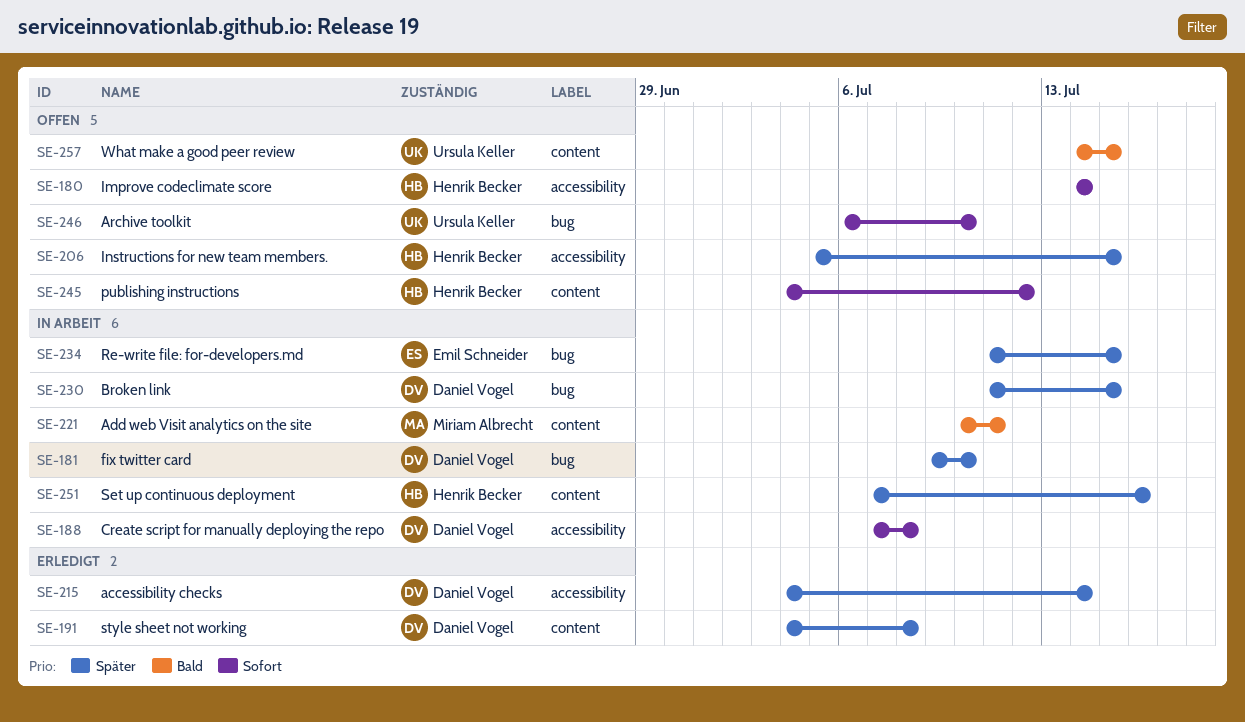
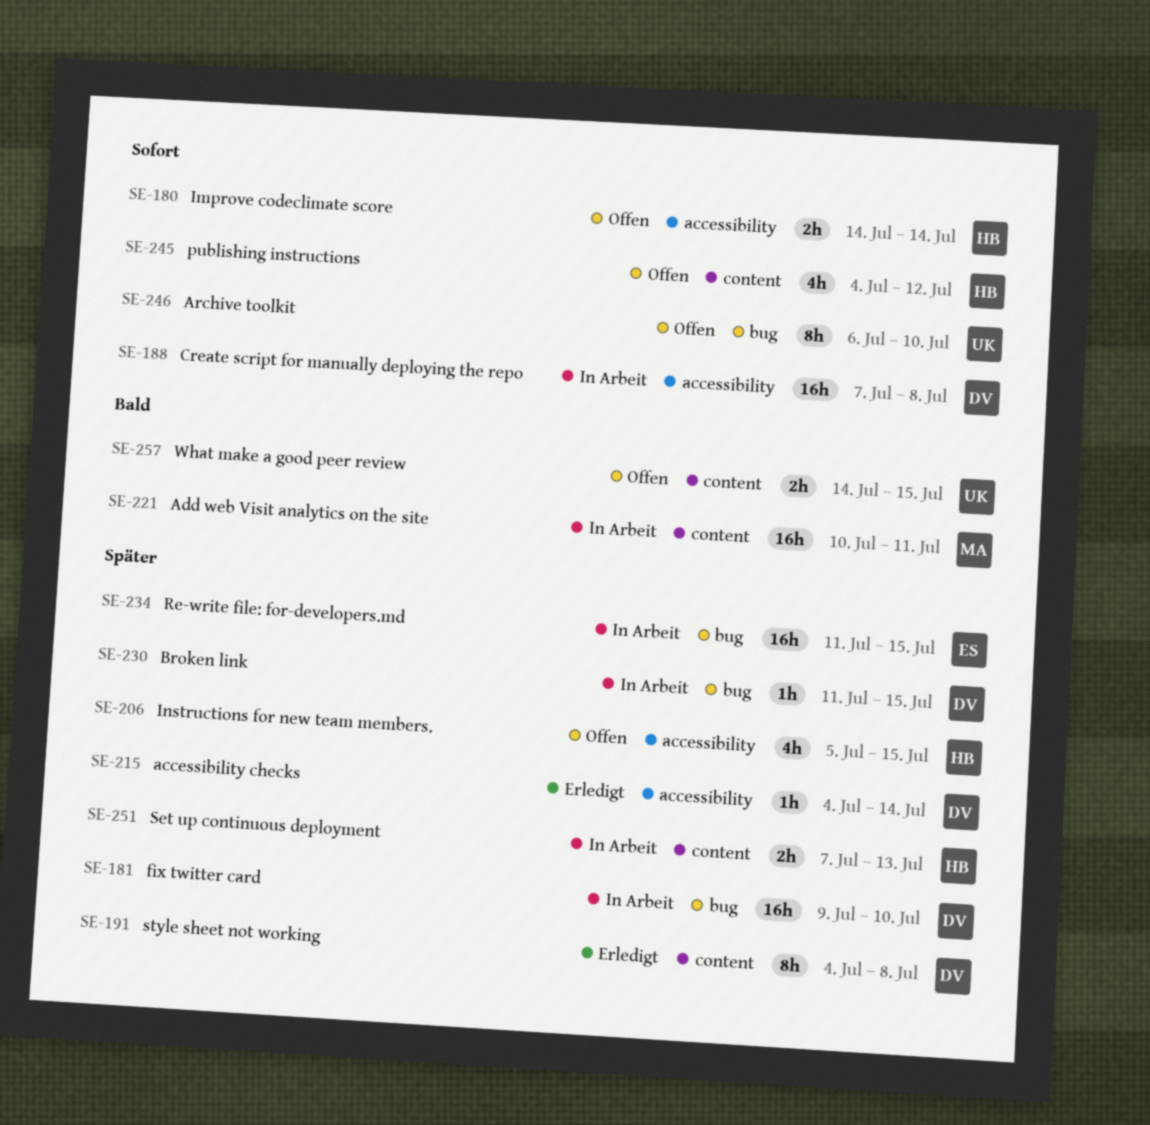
SE-251, due: Jul 16 -> Jul 13

